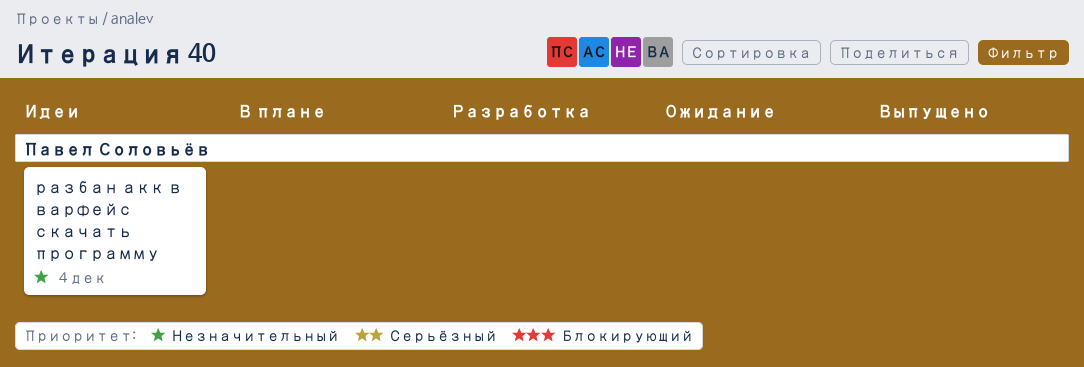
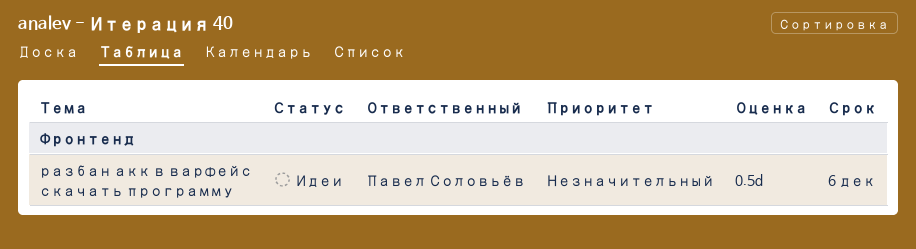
разбан акк в варфейс скачать программу, due: Dec 4 -> Dec 6

